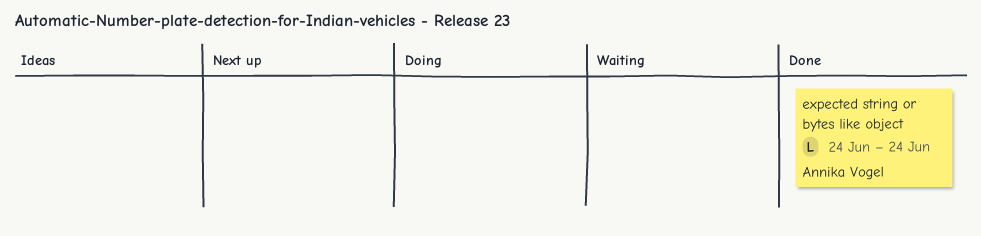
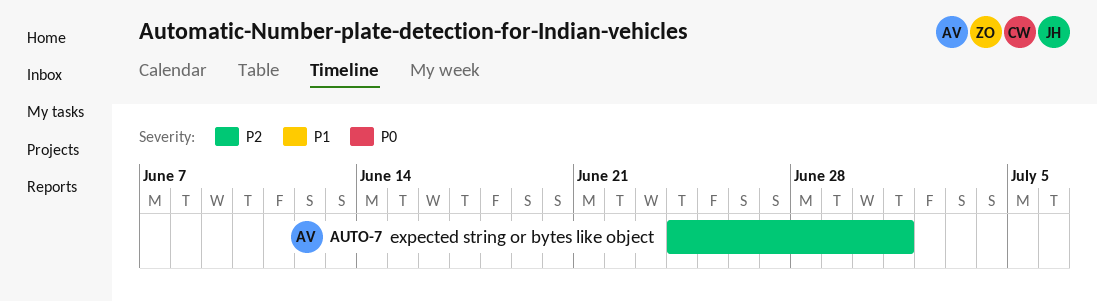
expected string or bytes like object, due: Jun 24 -> Jul 1

